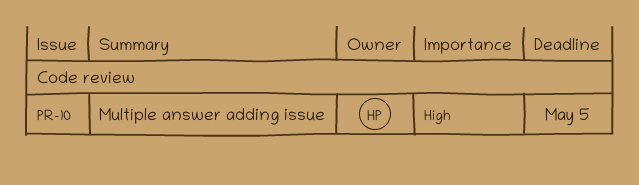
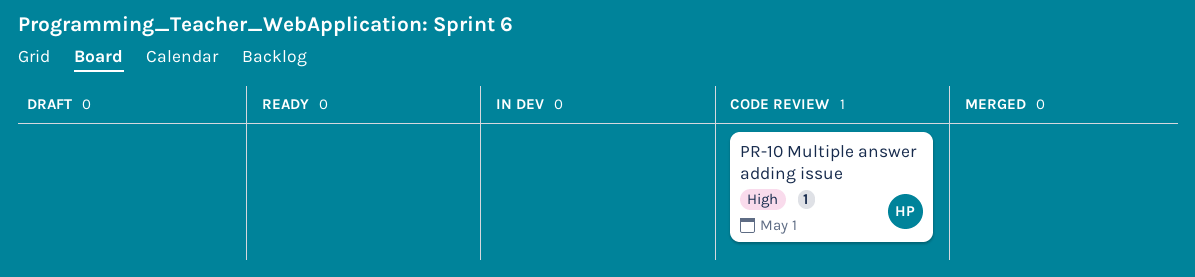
PR-10, due: May 5 -> May 1

